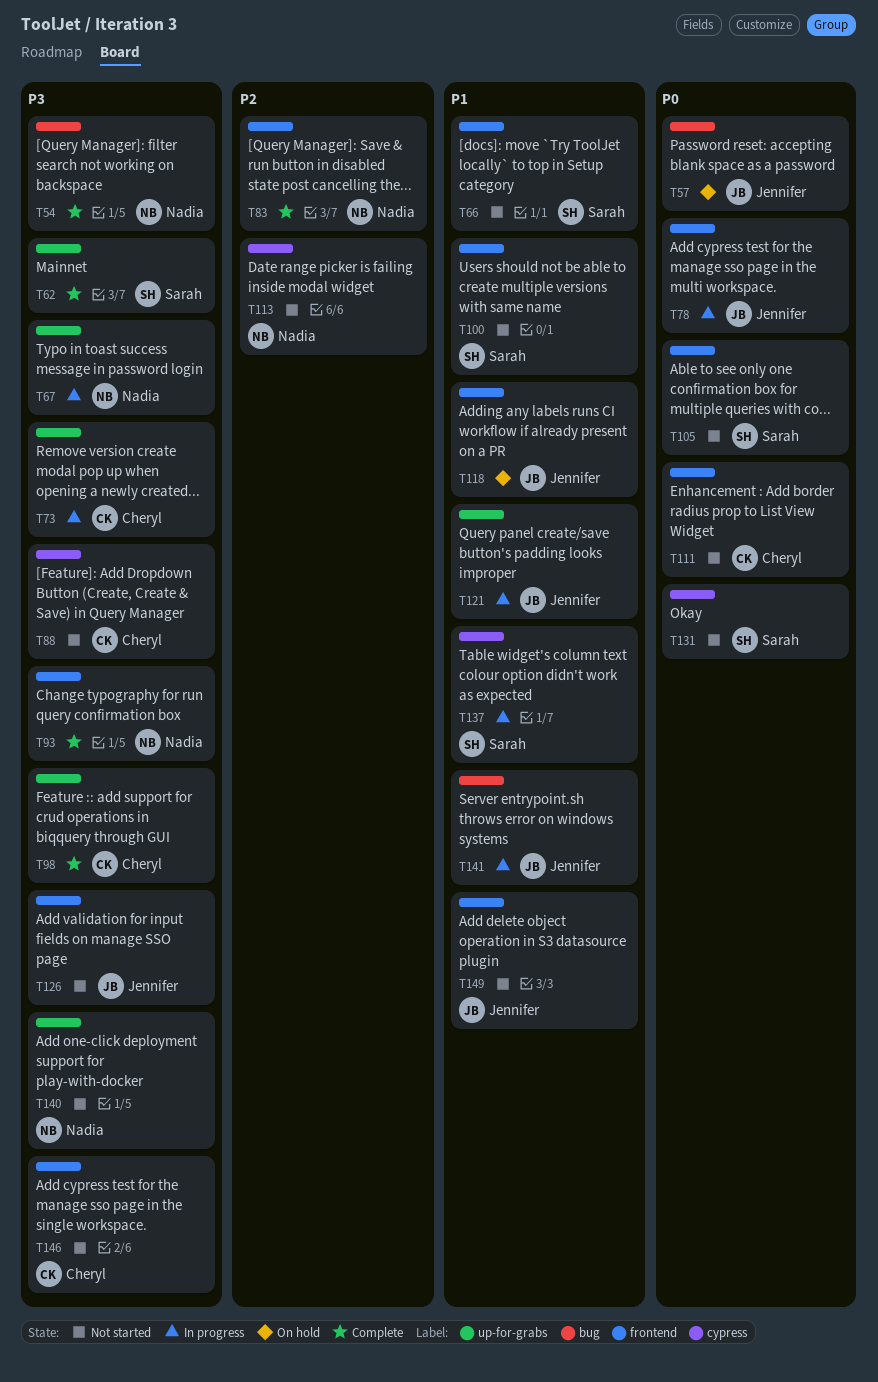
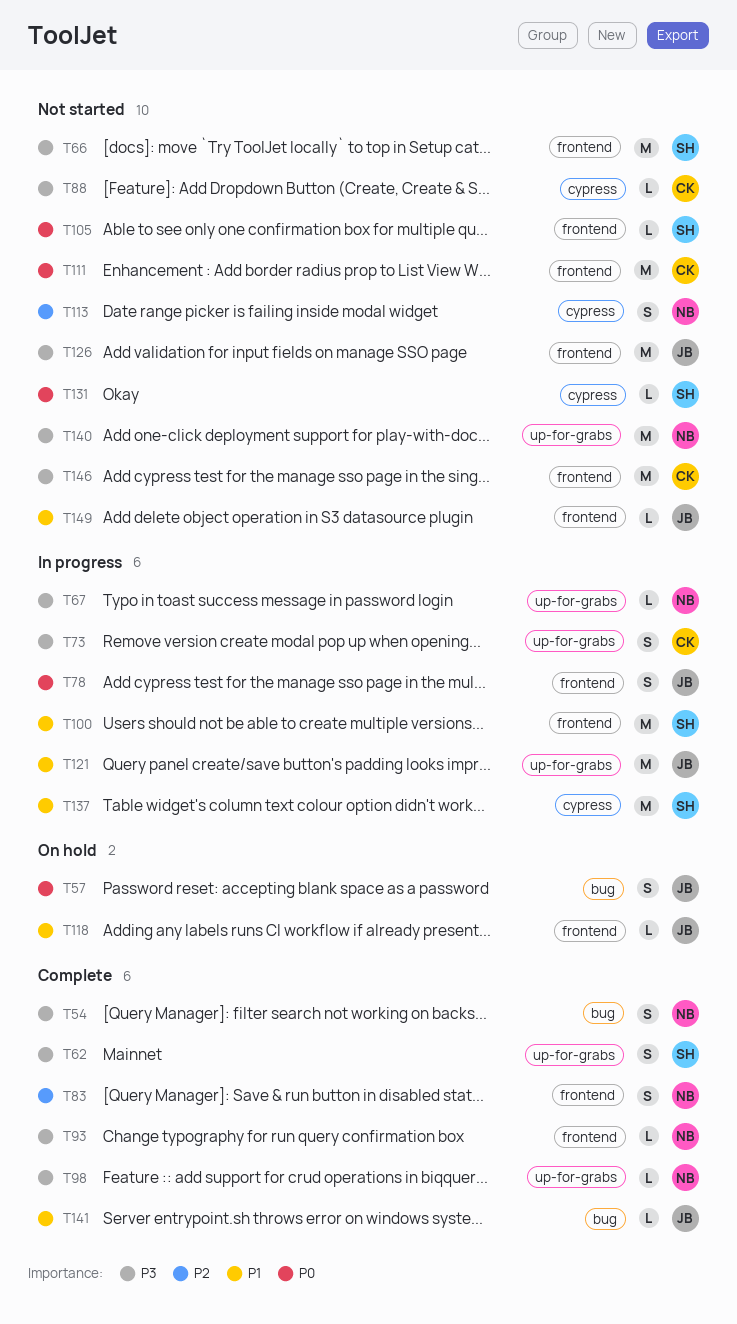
T66, priority: P1 -> P3
T98, owner: Cheryl -> Nadia
T100, status: Not started -> In progress
T141, status: In progress -> Complete

